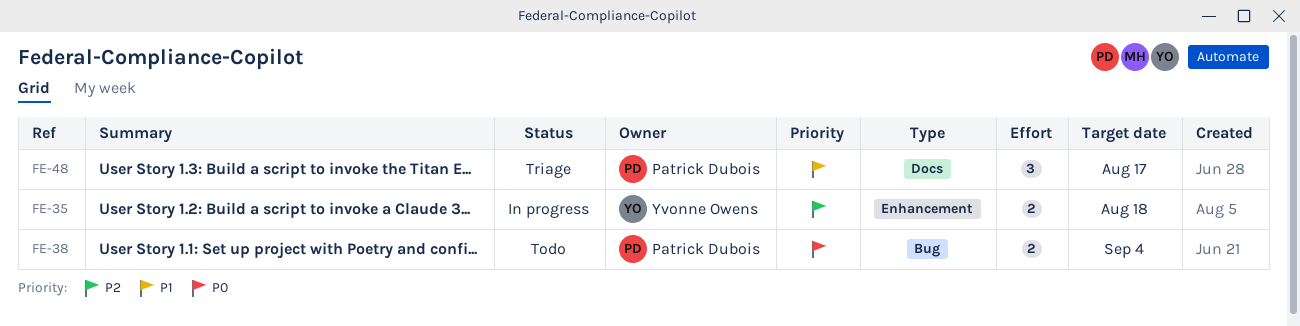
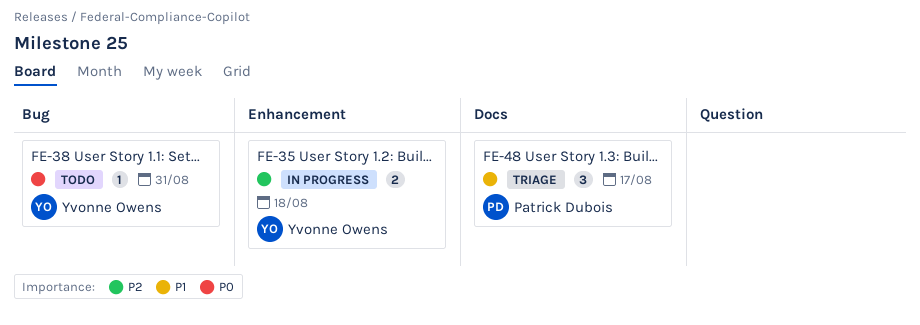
FE-38, owner: Patrick Dubois -> Yvonne Owens
FE-38, estimate: 2 -> 1
FE-38, due: Sep 4 -> Aug 31

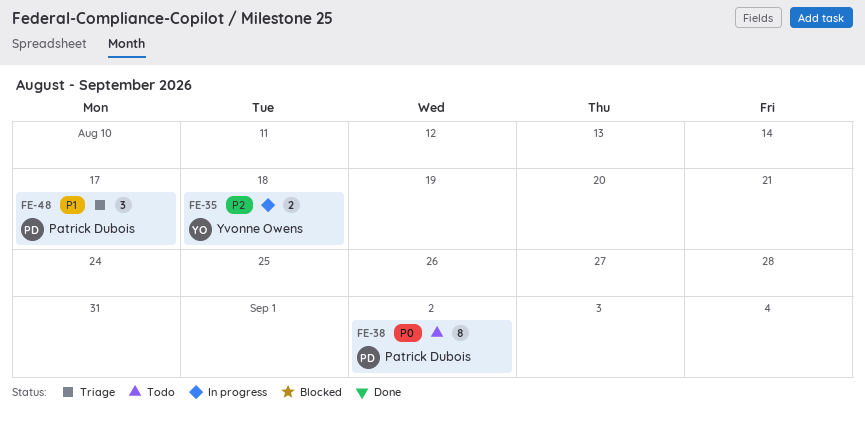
FE-38, owner: Yvonne Owens -> Patrick Dubois
FE-38, estimate: 1 -> 8
FE-38, due: Aug 31 -> Sep 2

